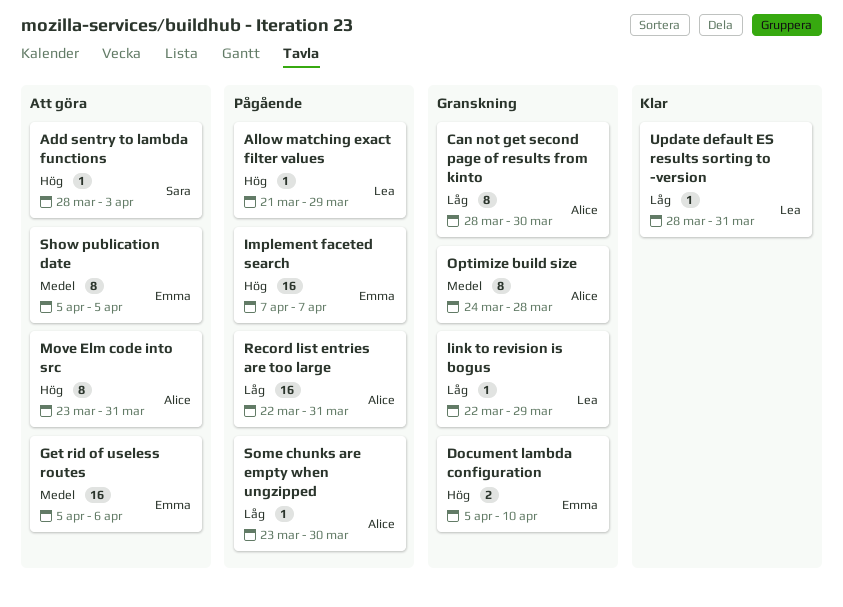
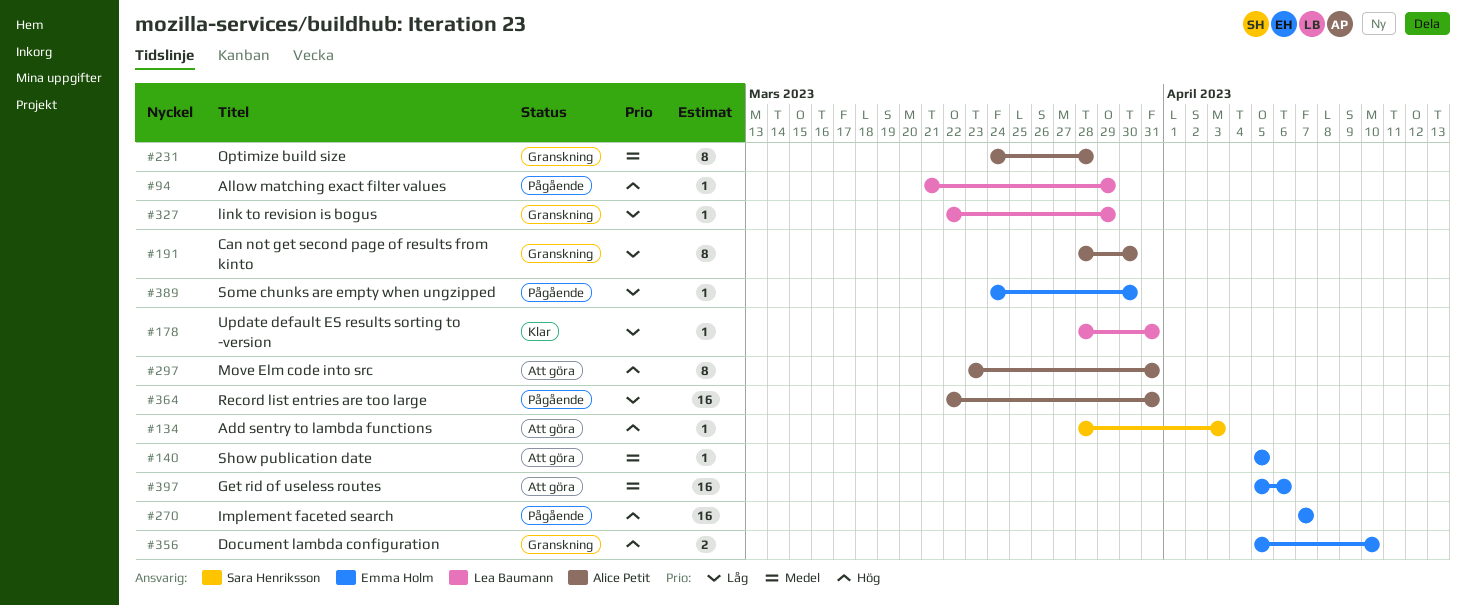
Show publication date, estimate: 8 -> 1
Some chunks are empty when ungzipped, owner: Alice Petit -> Emma Holm
Some chunks are empty when ungzipped, start: Mar 23 -> Mar 24

